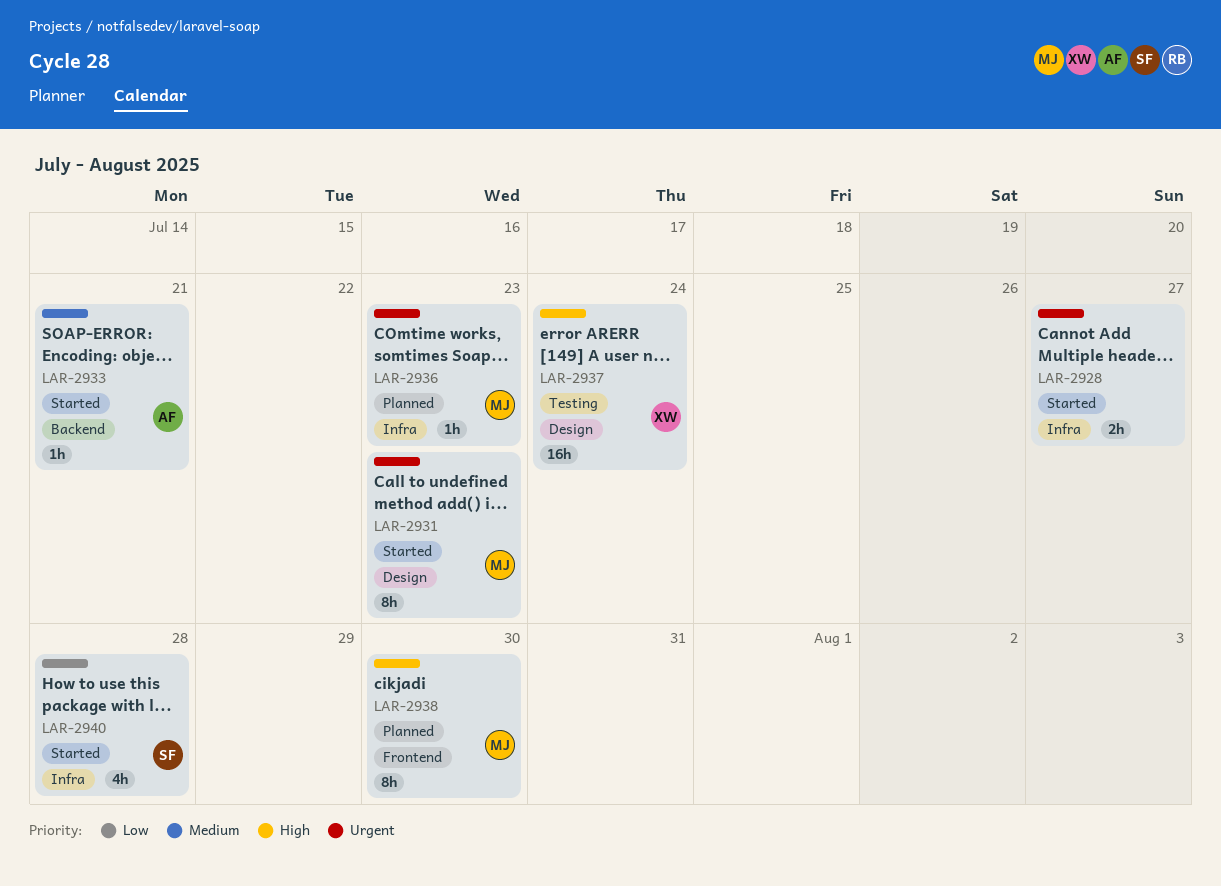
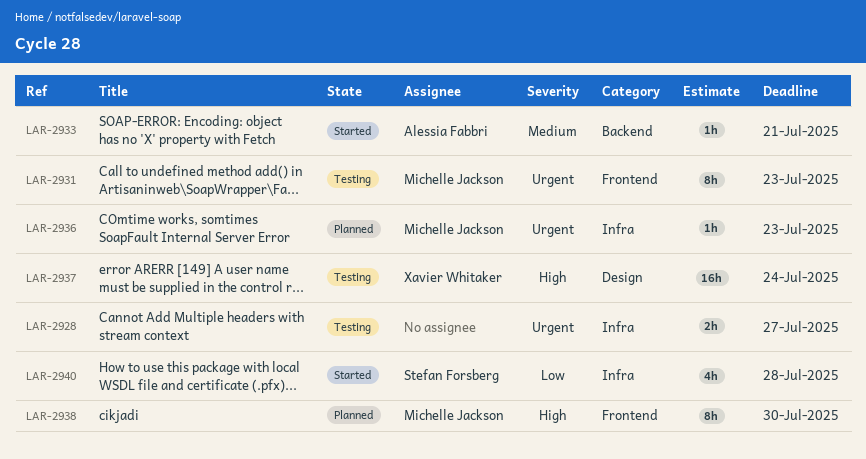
LAR-2928, status: Started -> Testing
LAR-2931, status: Started -> Testing
LAR-2931, label: Design -> Frontend

